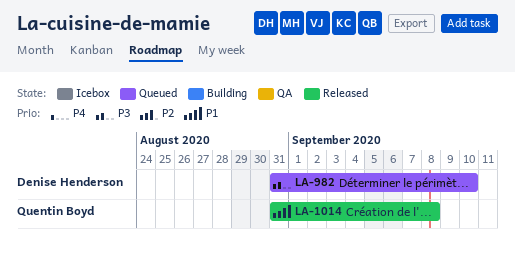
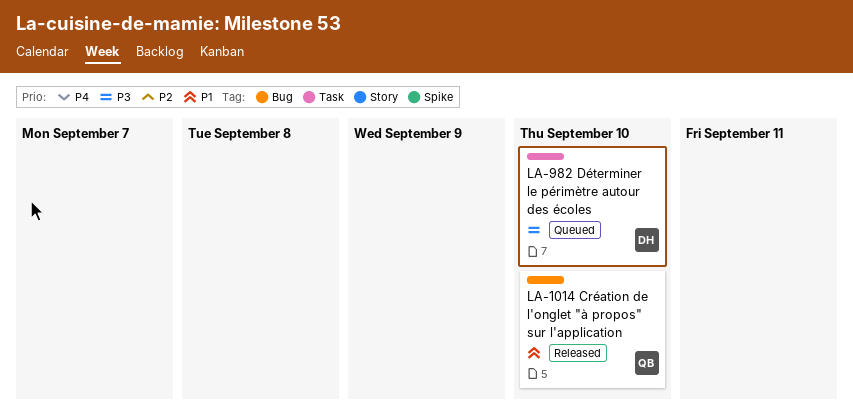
LA-1014, due: Sep 8 -> Sep 10

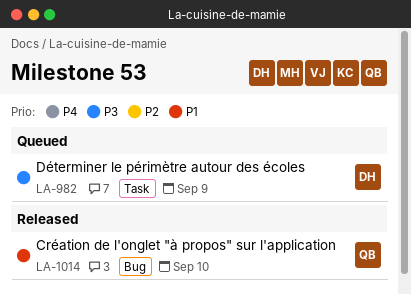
LA-982, due: Sep 10 -> Sep 9

